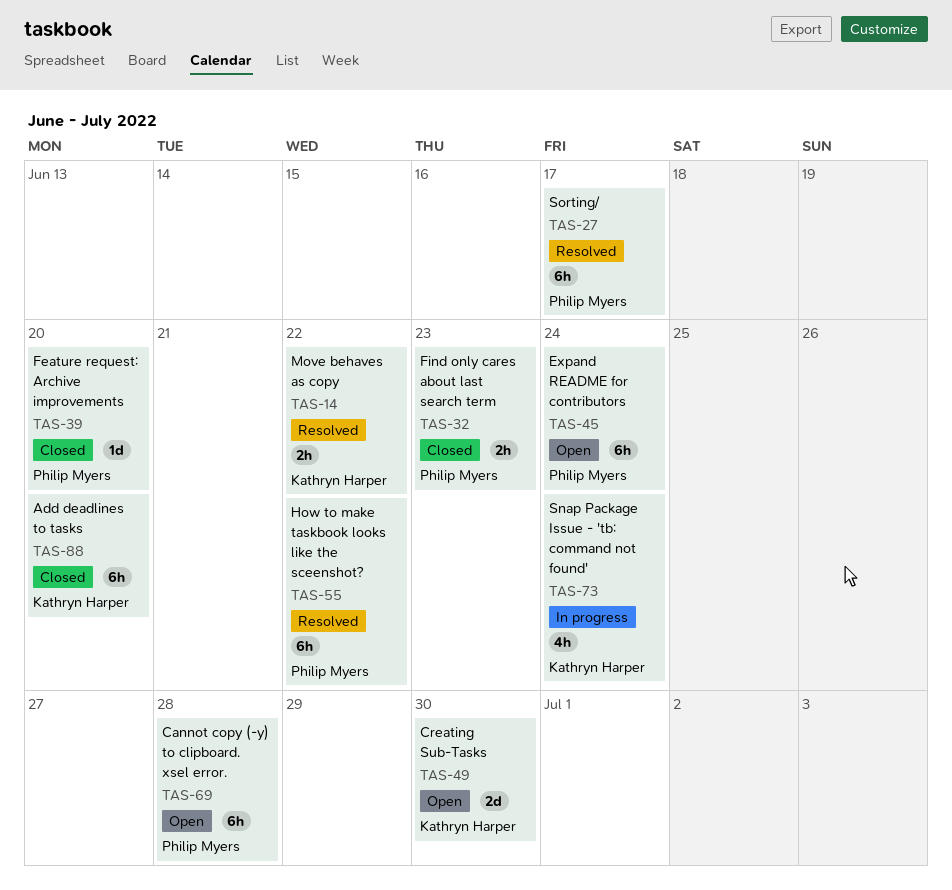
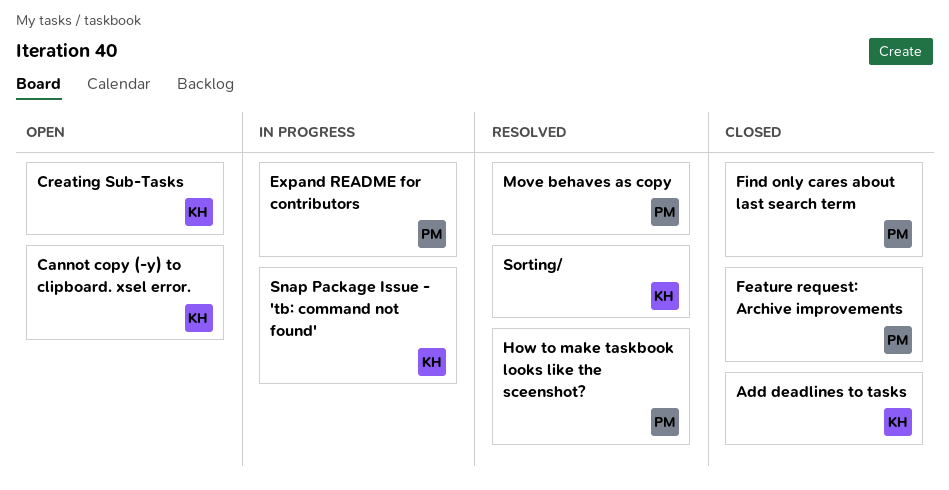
Cannot copy (-y) to clipboard. xsel error., owner: Philip Myers -> Kathryn Harper
Expand README for contributors, status: Open -> In progress
Move behaves as copy, owner: Kathryn Harper -> Philip Myers
Sorting/, owner: Philip Myers -> Kathryn Harper

